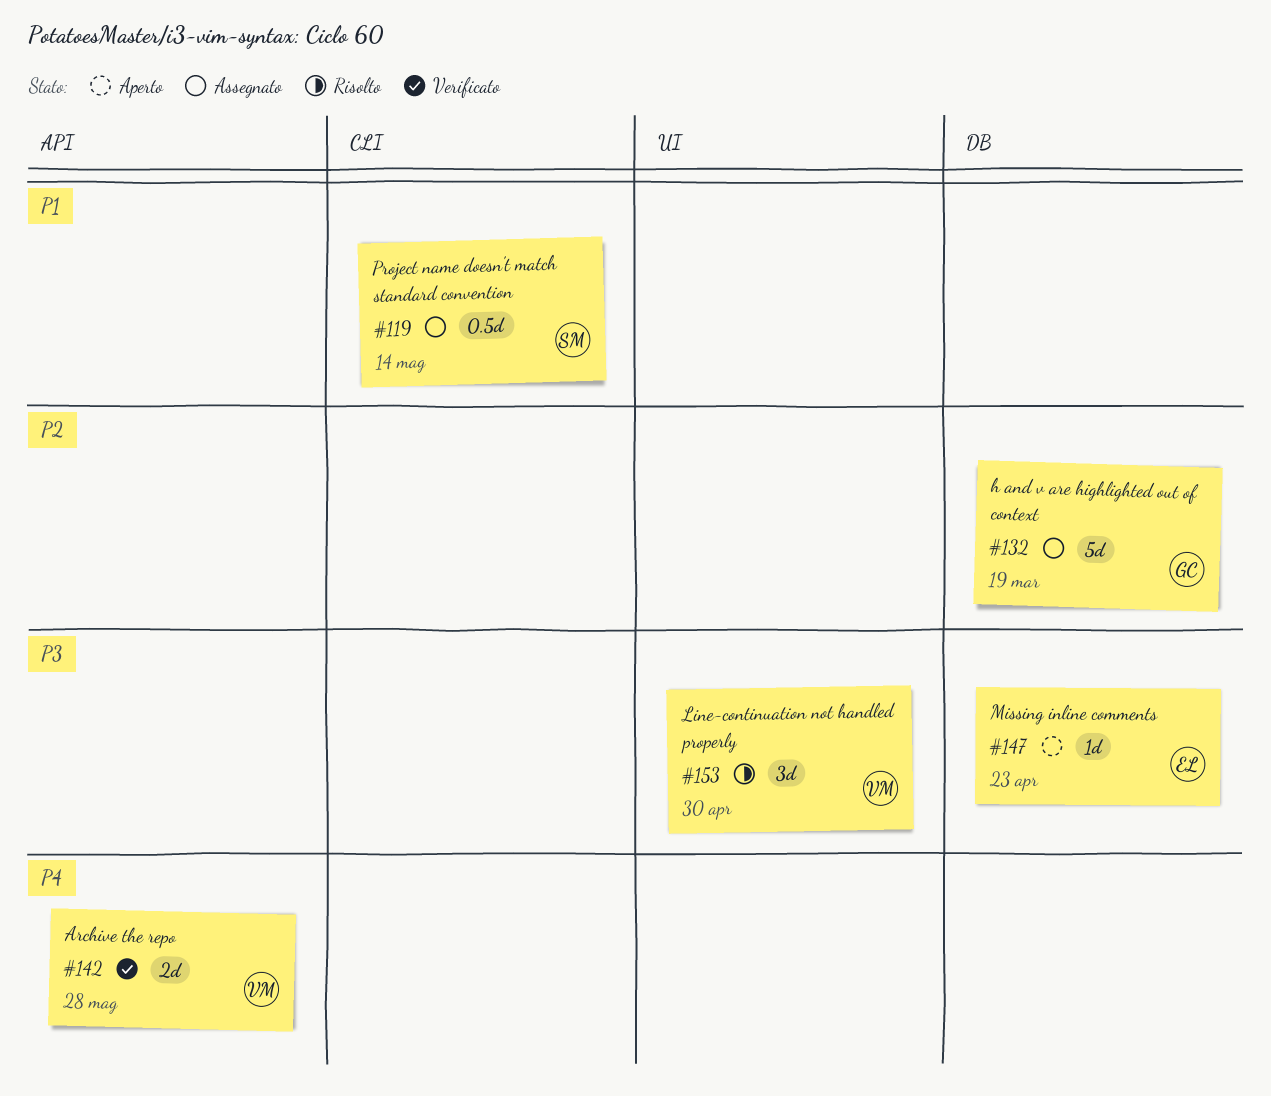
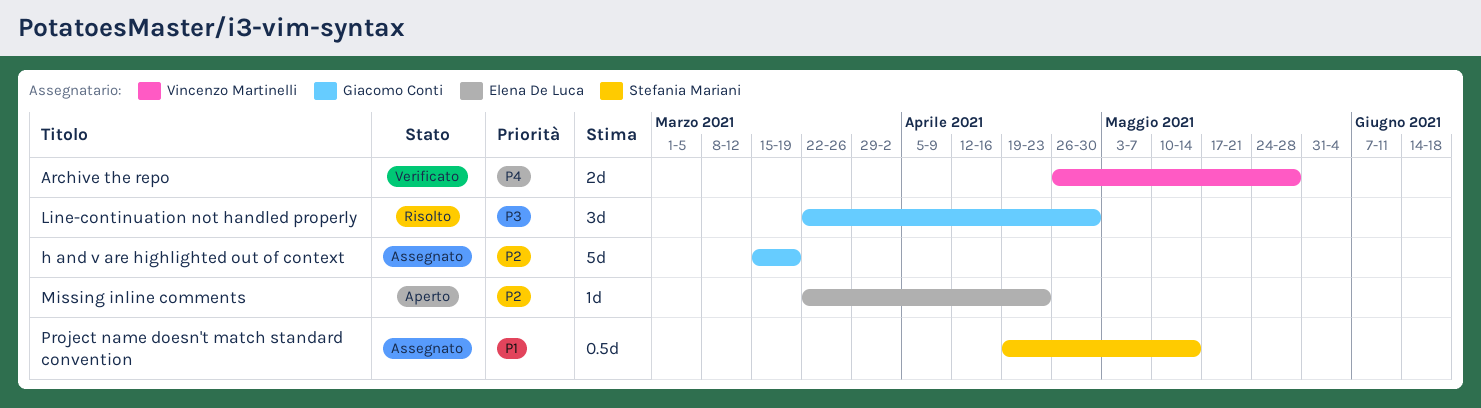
Line-continuation not handled properly, owner: Vincenzo Martinelli -> Giacomo Conti
Missing inline comments, priority: P3 -> P2

